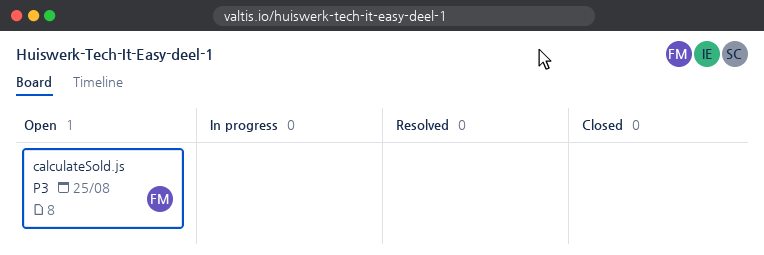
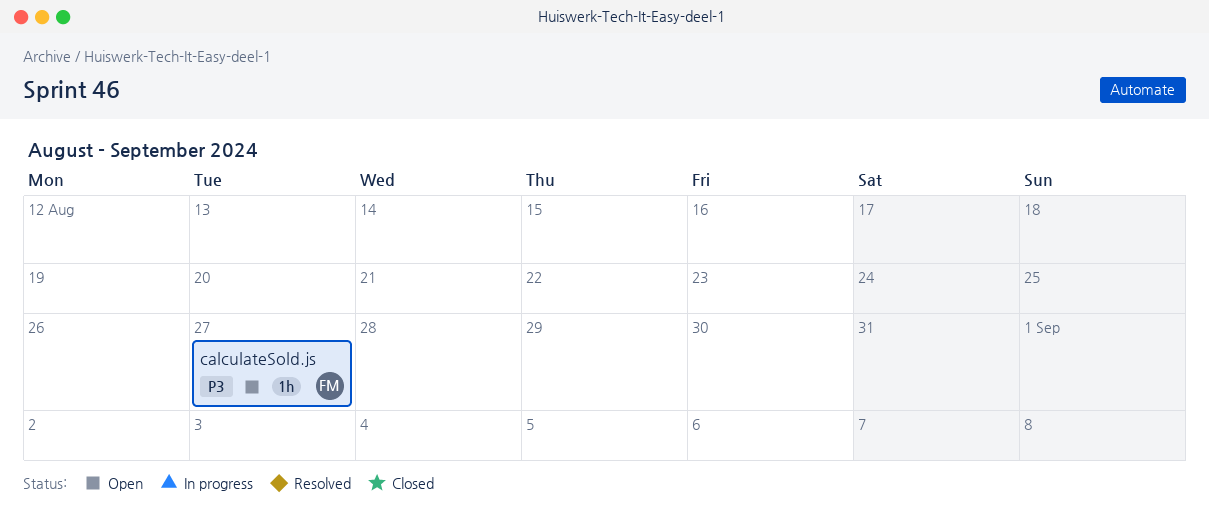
calculateSold.js, due: Aug 25 -> Aug 27

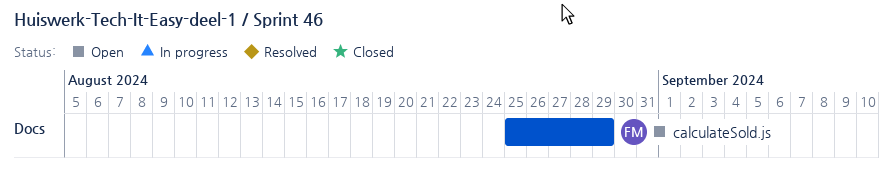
calculateSold.js, due: Aug 27 -> Aug 29

